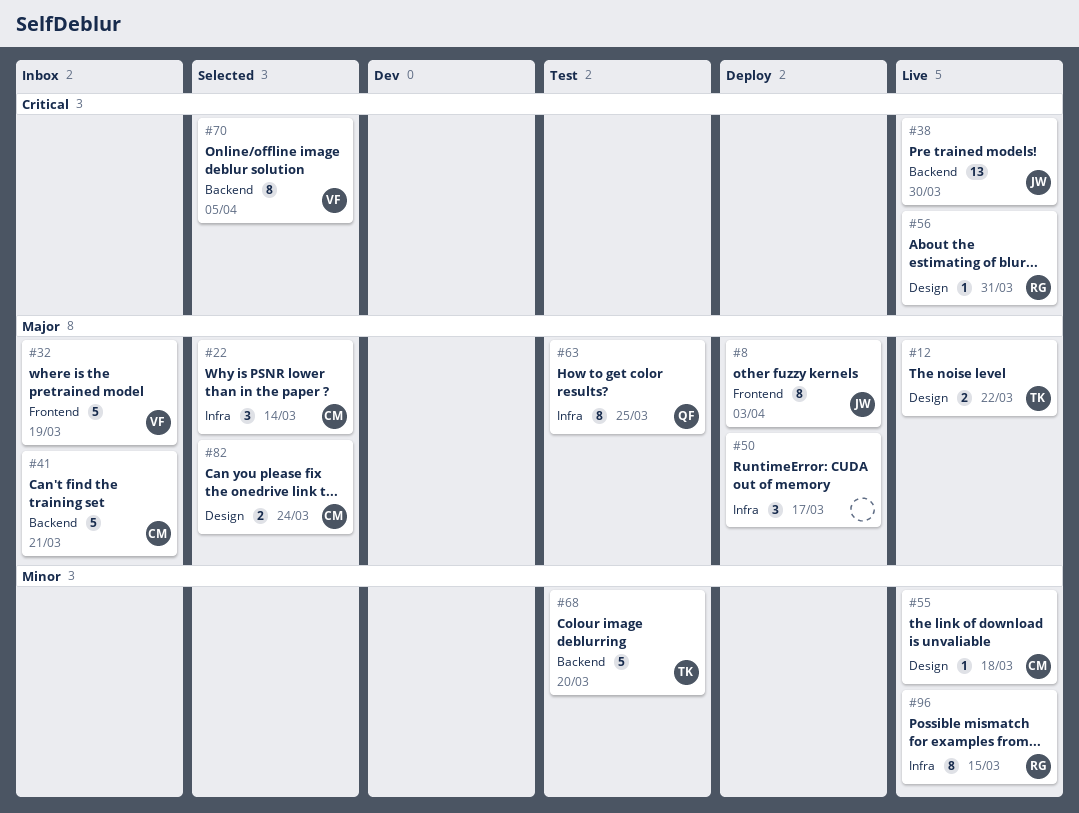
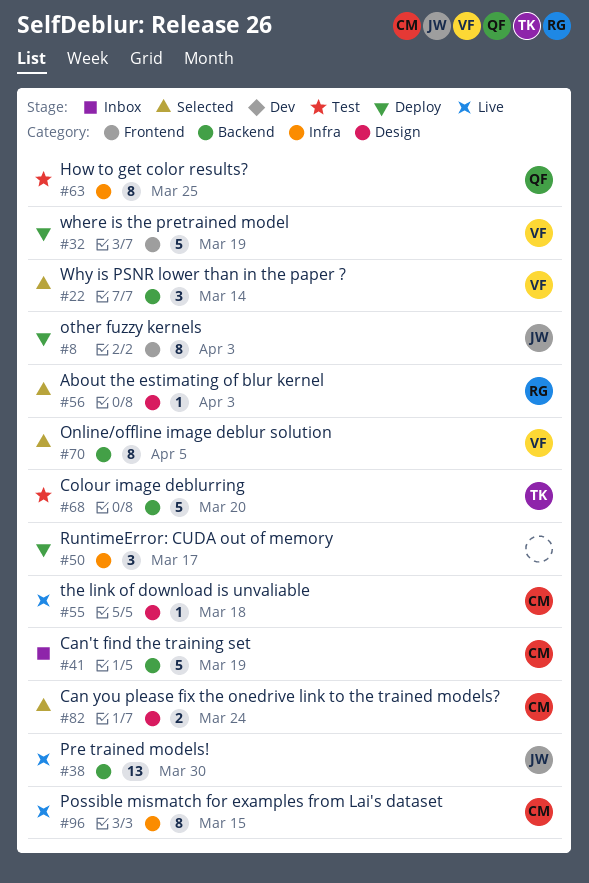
#12: present -> none
#22, owner: CM -> VF
#22, label: Infra -> Backend
#32, status: Inbox -> Deploy
#41, due: Mar 21 -> Mar 19
#56, status: Live -> Selected
#56, due: Mar 31 -> Apr 3
#96, owner: RG -> CM

